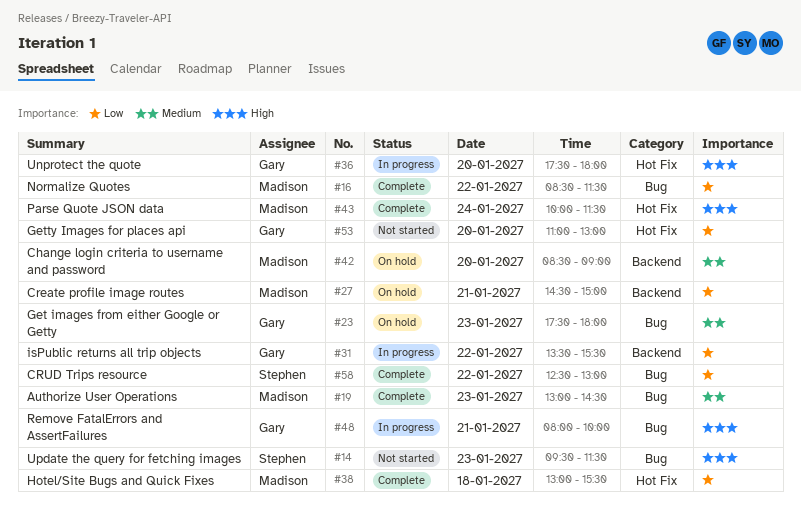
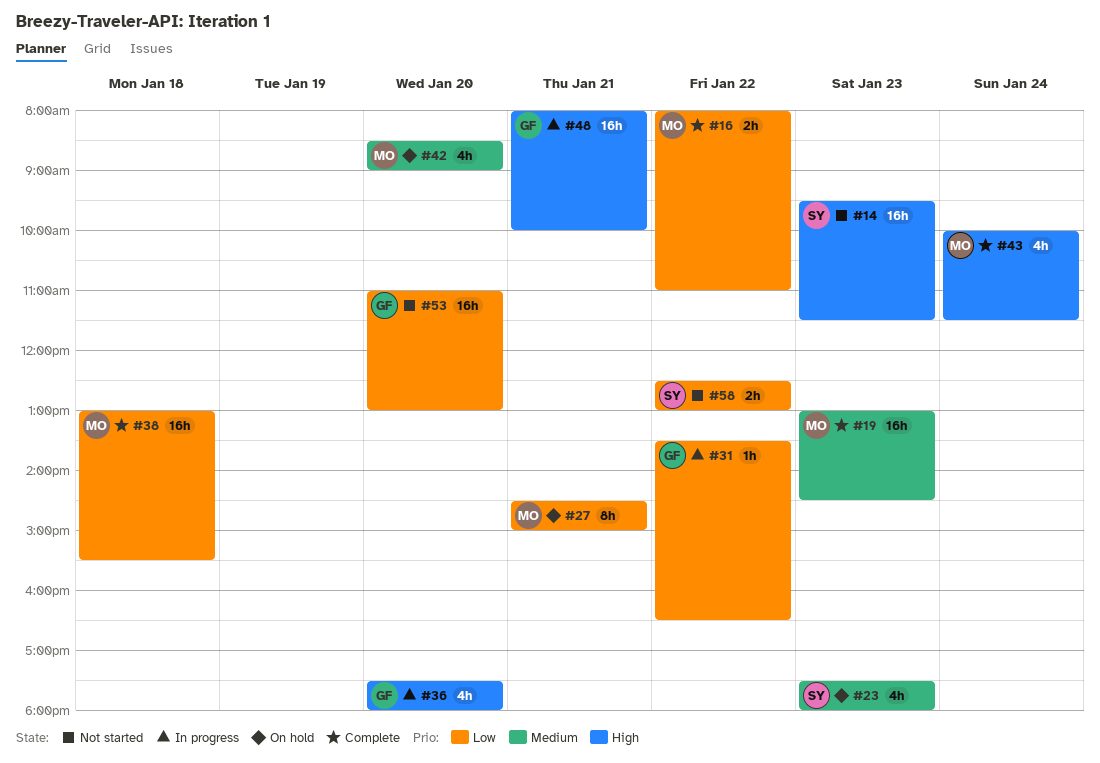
#16, begins: 08:30 -> 08:00
#16, ends: 11:30 -> 11:00
#23, owner: Gary -> Stephen
#31, ends: 15:30 -> 16:30
#58, status: Complete -> Not started

